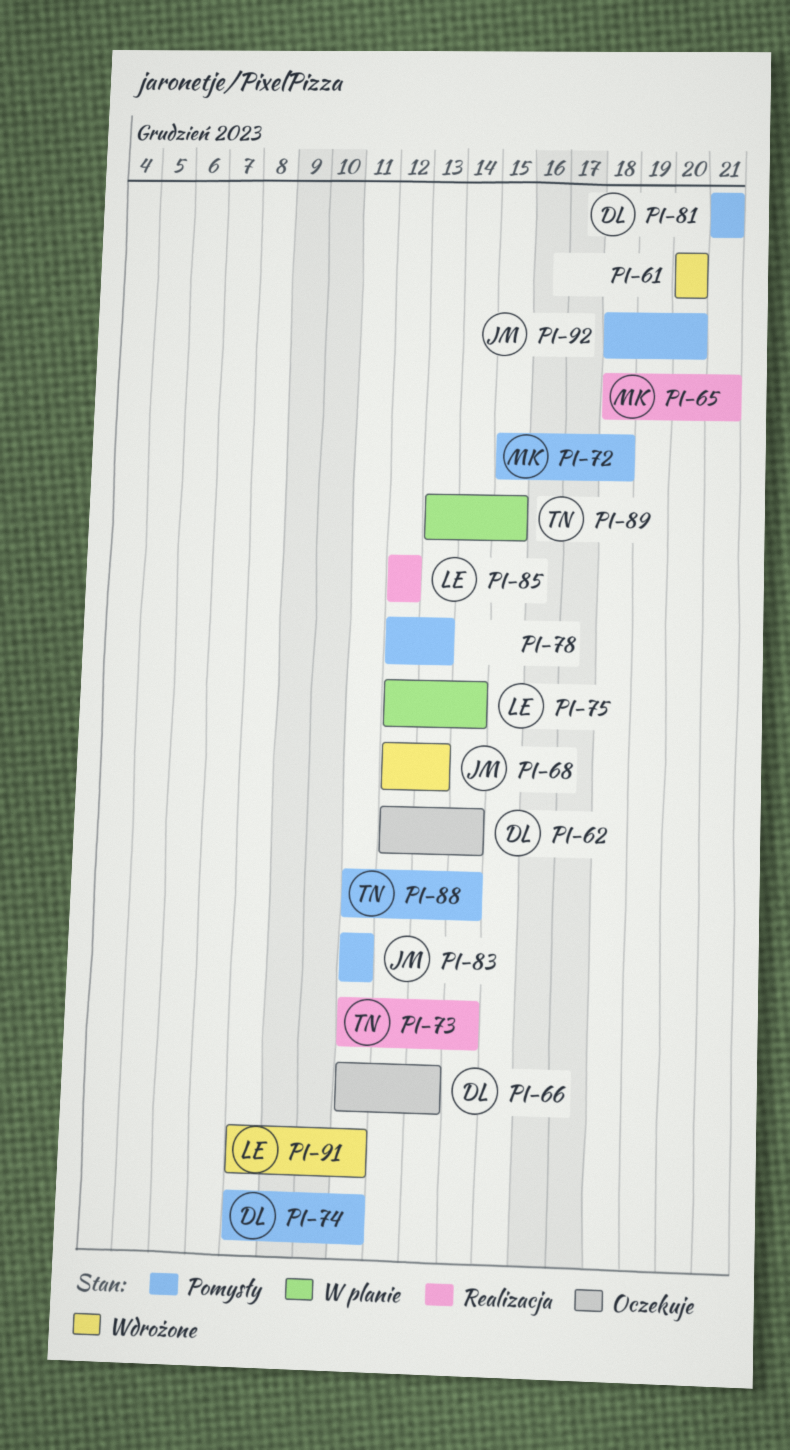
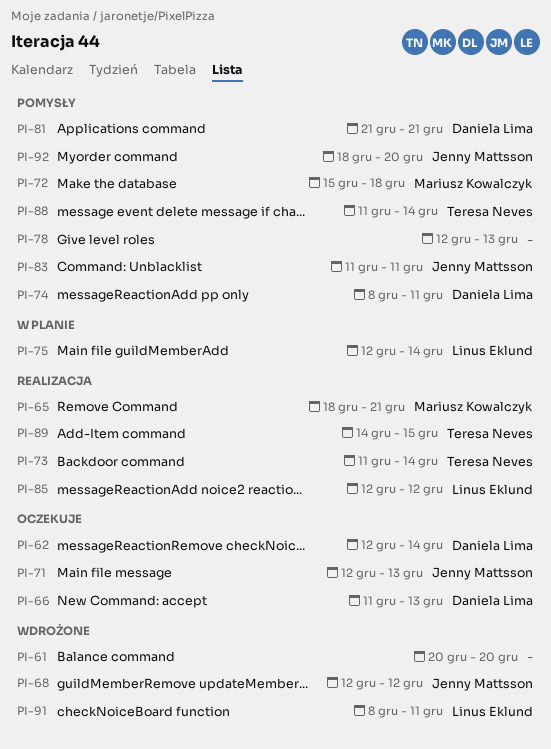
PI-68, due: Dec 13 -> Dec 12
PI-71: none -> present
PI-89, status: W planie -> Realizacja
PI-89, start: Dec 13 -> Dec 14

